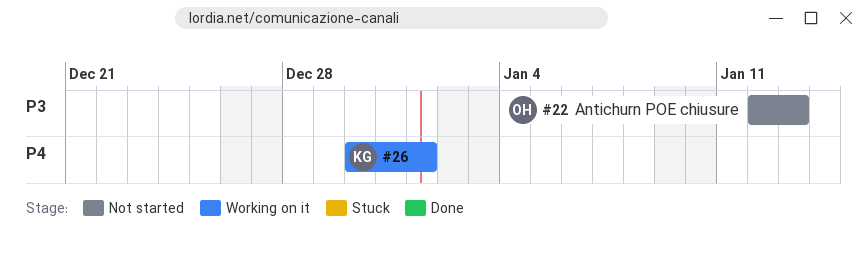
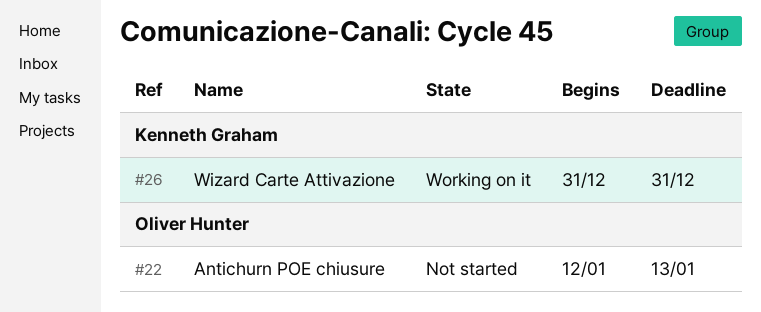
#26, start: Dec 30 -> Dec 31
#26, due: Jan 1 -> Dec 31

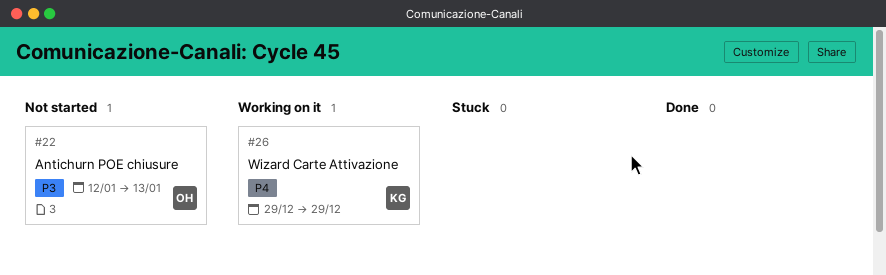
#26, start: Dec 31 -> Dec 29
#26, due: Dec 31 -> Dec 29

